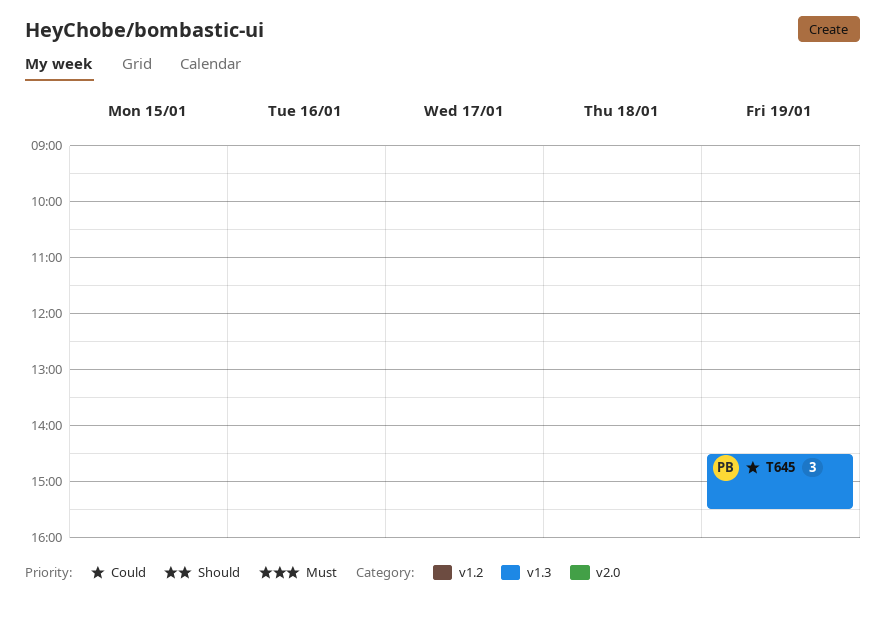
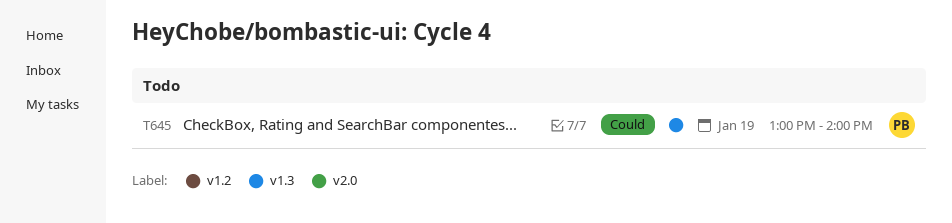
T645, begins: 14:30 -> 13:00
T645, ends: 15:30 -> 14:00

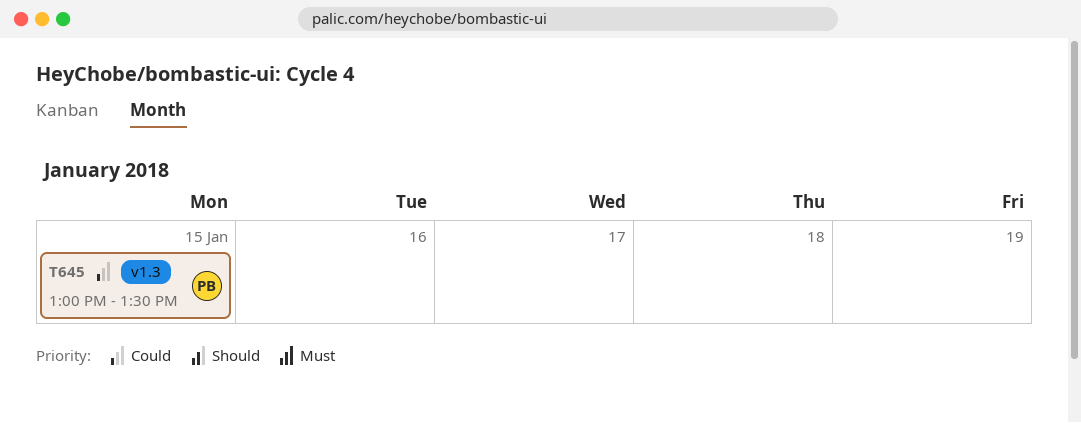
T645, day: Jan 19 -> Jan 15
T645, ends: 14:00 -> 13:30

